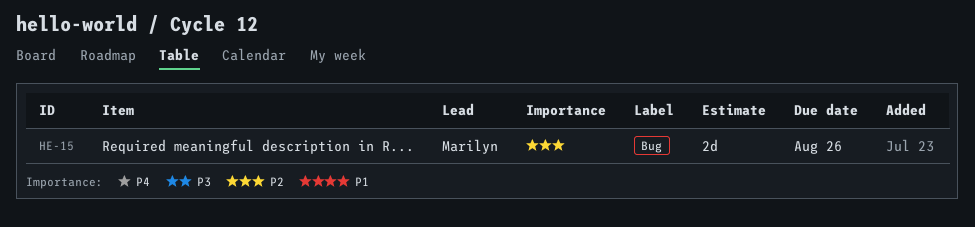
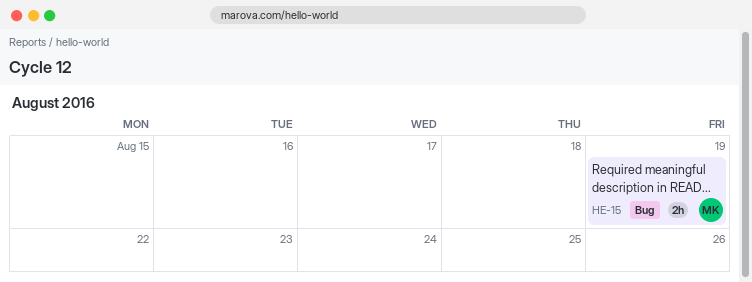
HE-15, estimate: 2d -> 2h
HE-15, due: Aug 26 -> Aug 19

